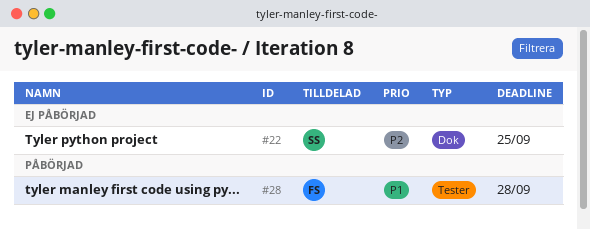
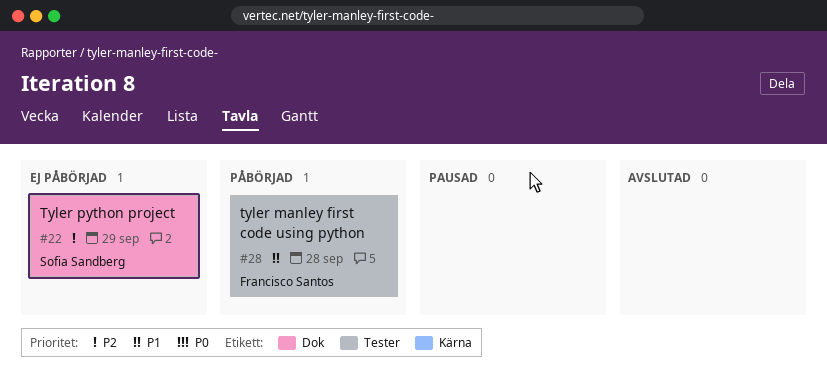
#22, due: Sep 25 -> Sep 29

